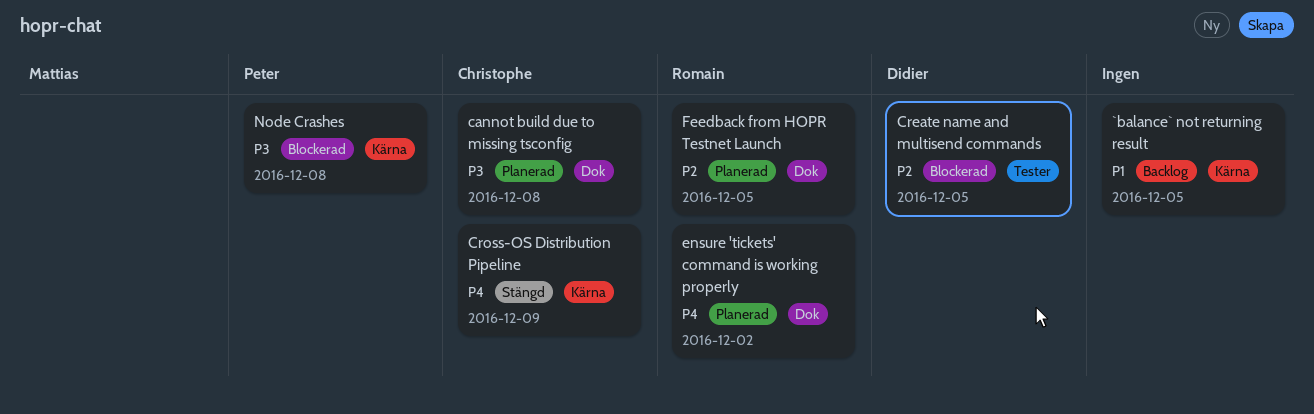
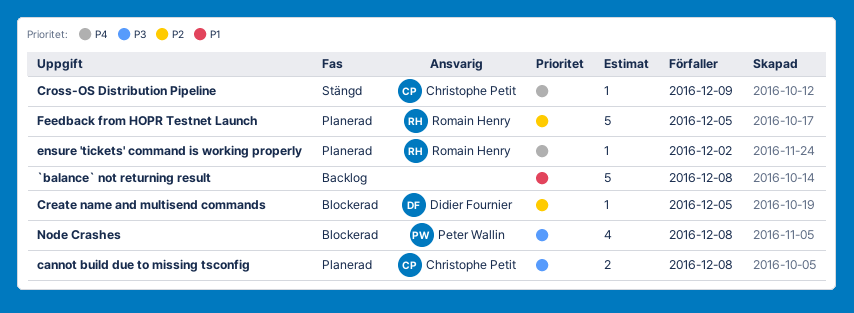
`balance` not returning result, due: Dec 5 -> Dec 8

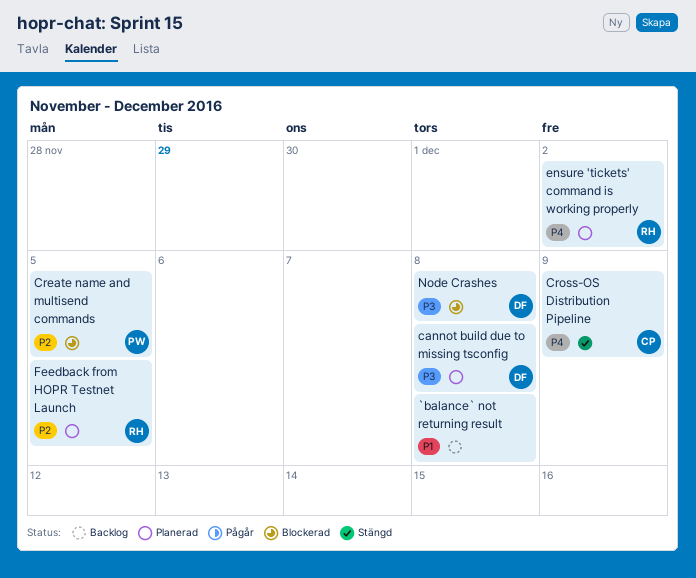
cannot build due to missing tsconfig, owner: Christophe Petit -> Didier Fournier
Create name and multisend commands, owner: Didier Fournier -> Peter Wallin
Node Crashes, owner: Peter Wallin -> Didier Fournier

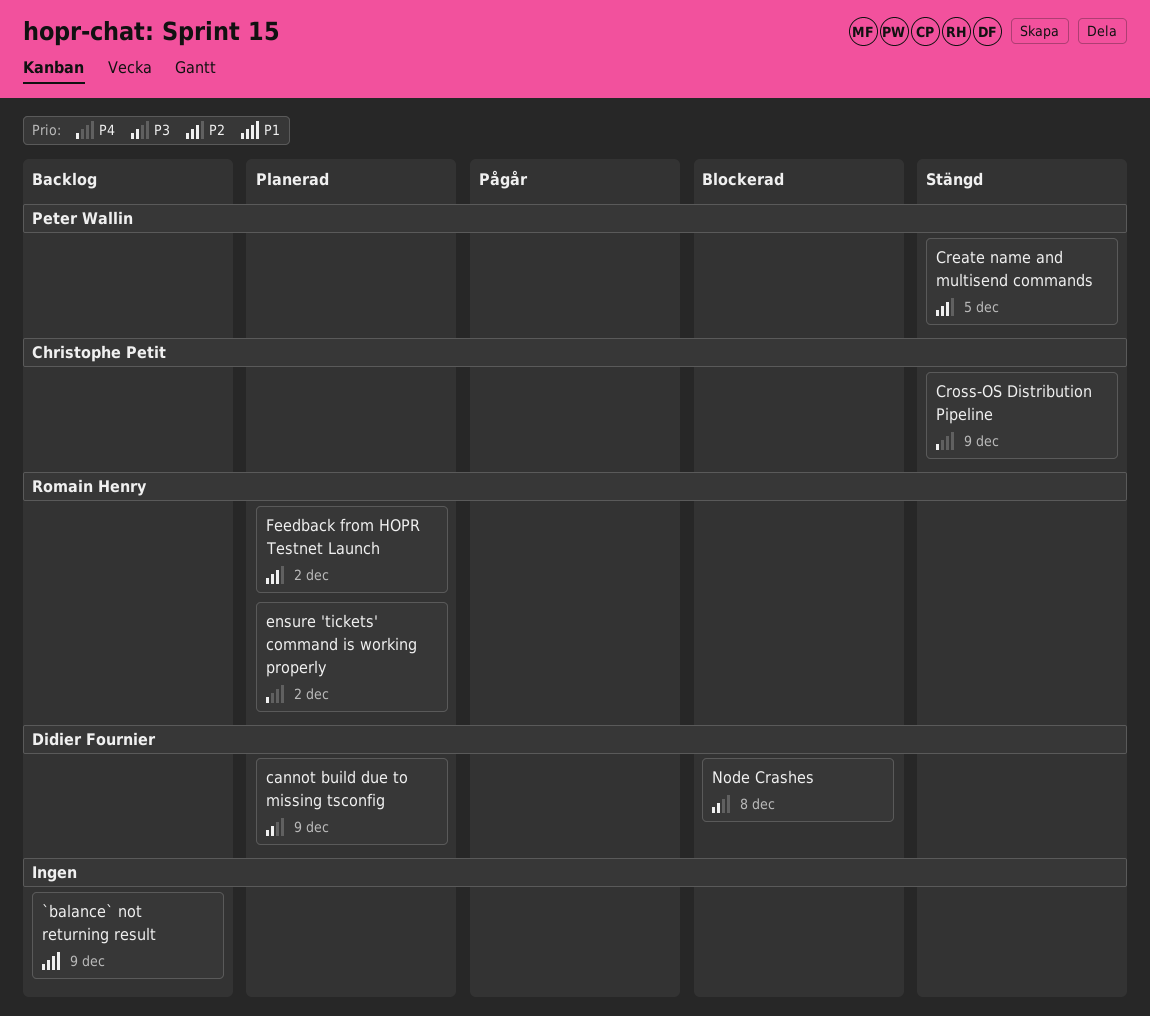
`balance` not returning result, due: Dec 8 -> Dec 9
cannot build due to missing tsconfig, due: Dec 8 -> Dec 9
Create name and multisend commands, status: Blockerad -> Stängd
Feedback from HOPR Testnet Launch, due: Dec 5 -> Dec 2

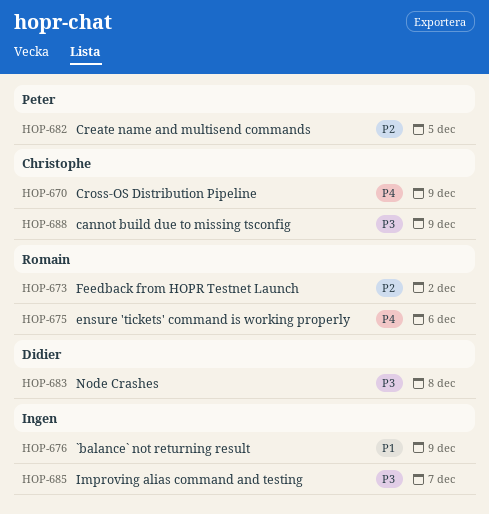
cannot build due to missing tsconfig, owner: Didier Fournier -> Christophe Petit
ensure 'tickets' command is working properly, due: Dec 2 -> Dec 6
Improving alias command and testing: none -> present

